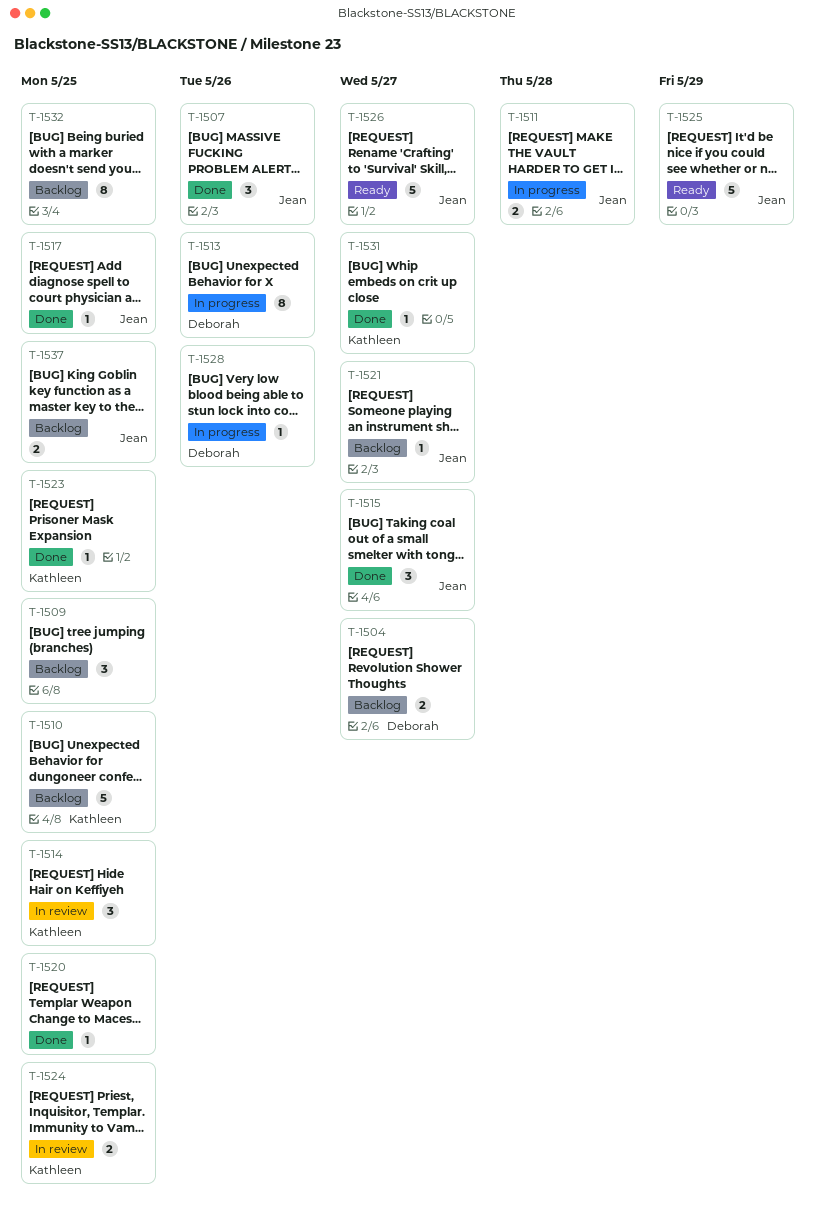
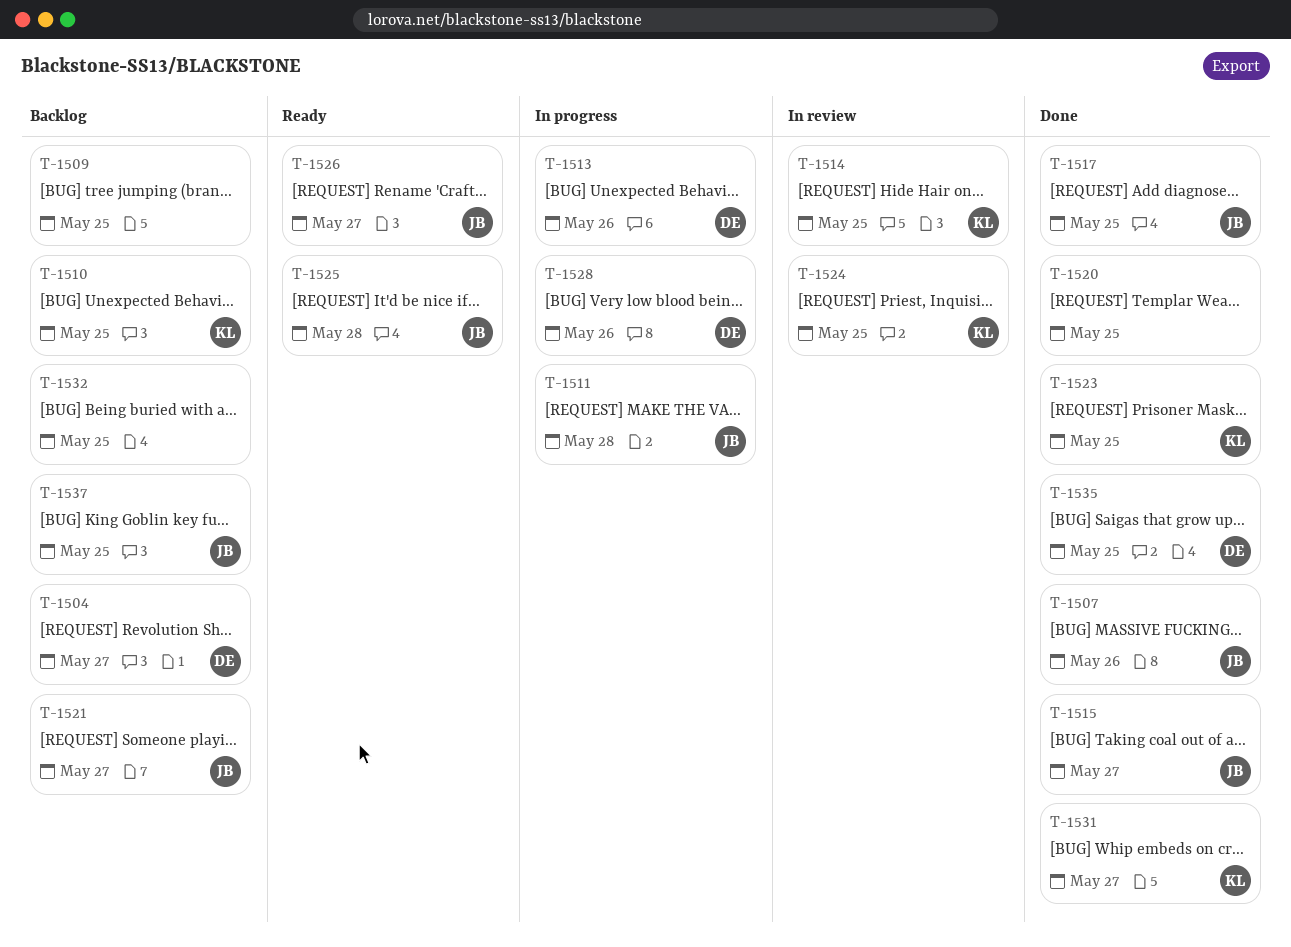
T-1525, due: May 29 -> May 28
T-1535: none -> present

